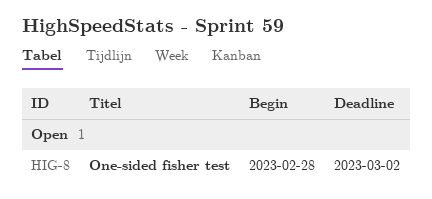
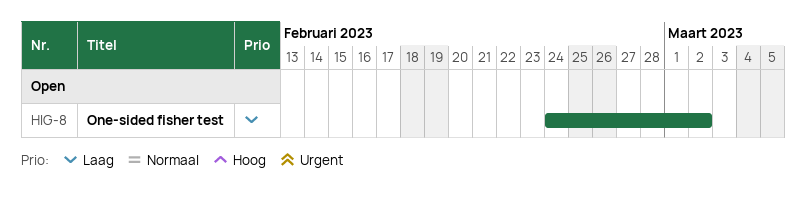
HIG-8, start: Feb 28 -> Feb 24

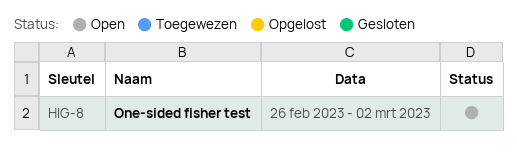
HIG-8, start: Feb 24 -> Feb 26

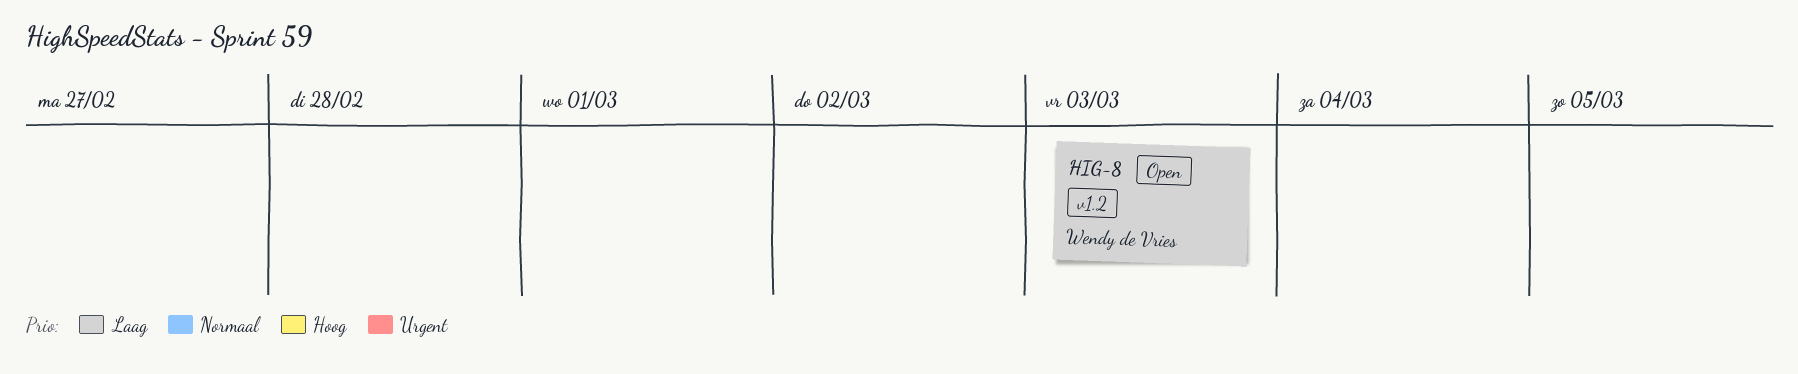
HIG-8, due: Mar 2 -> Mar 3

